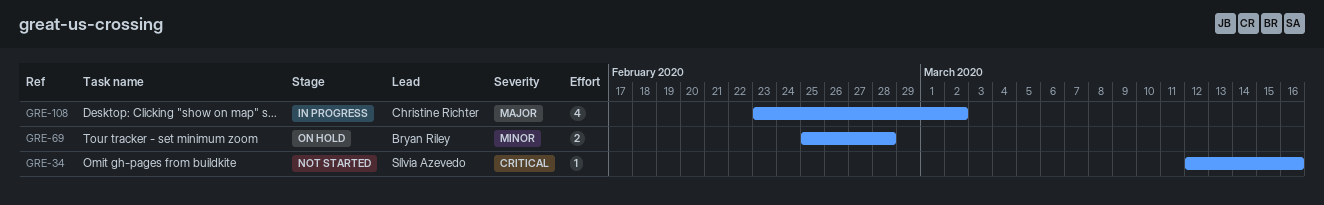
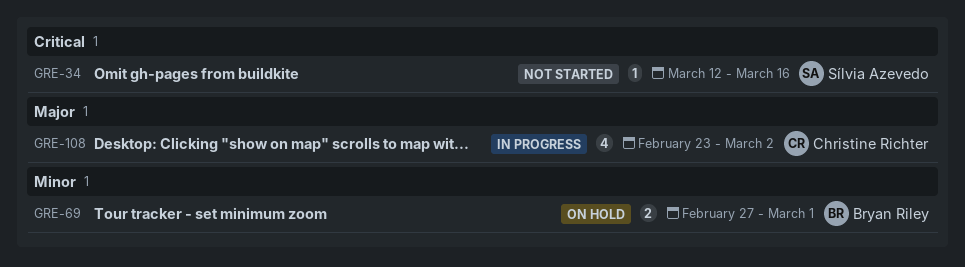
GRE-69, start: Feb 25 -> Feb 27
GRE-69, due: Feb 28 -> Mar 1

